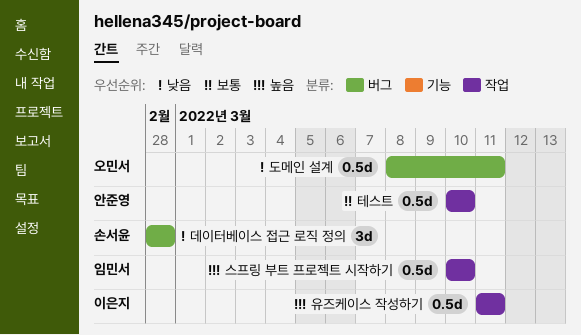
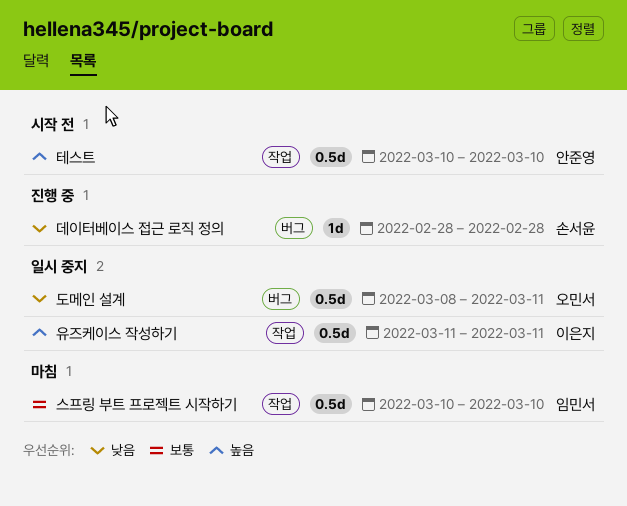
데이터베이스 접근 로직 정의, estimate: 3d -> 1d
스프링 부트 프로젝트 시작하기, priority: 높음 -> 보통
테스트, priority: 보통 -> 높음

